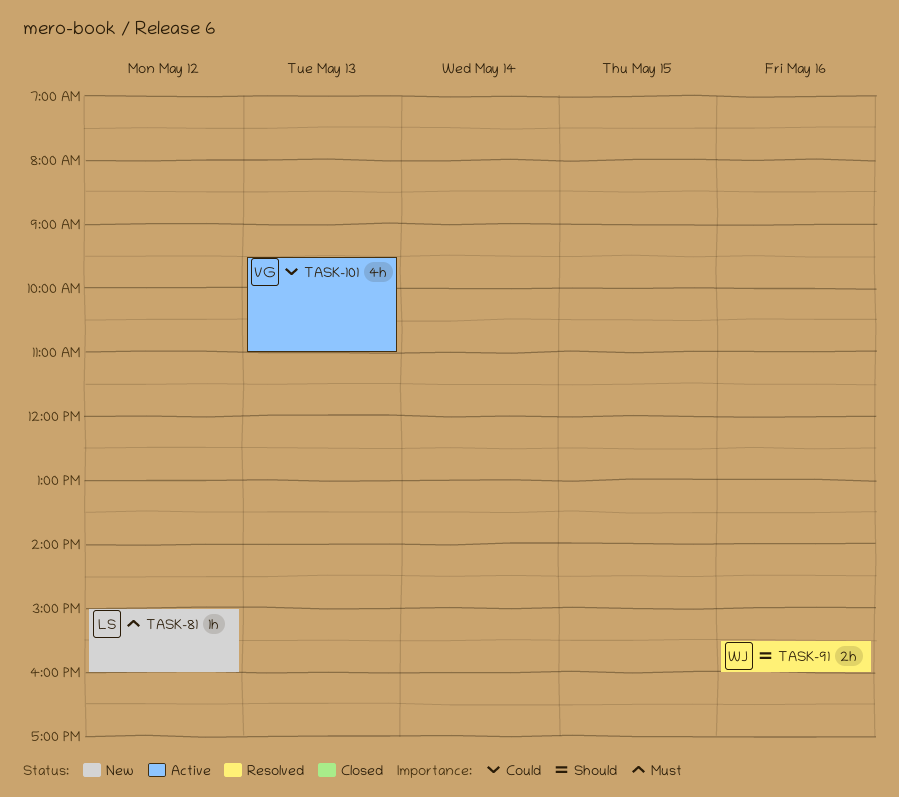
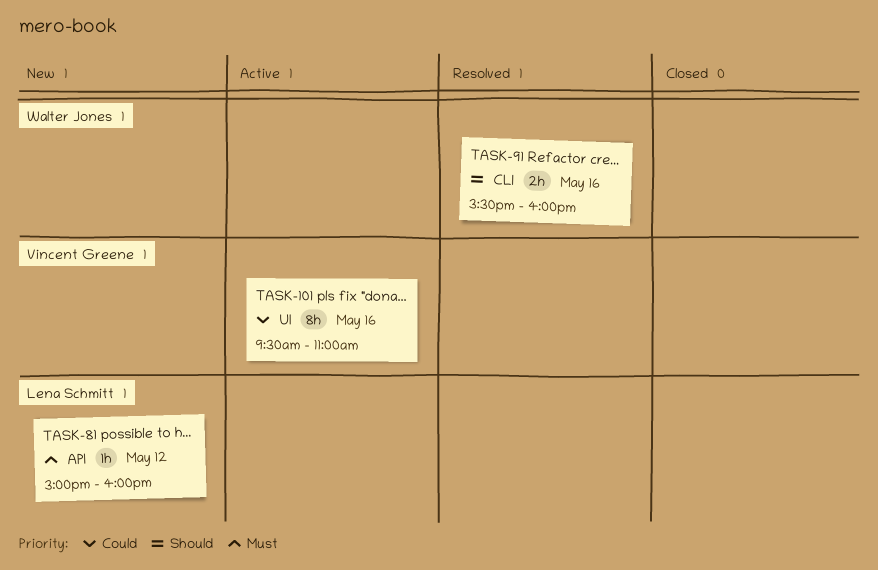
TASK-101, estimate: 4h -> 8h
TASK-101, day: May 13 -> May 16

